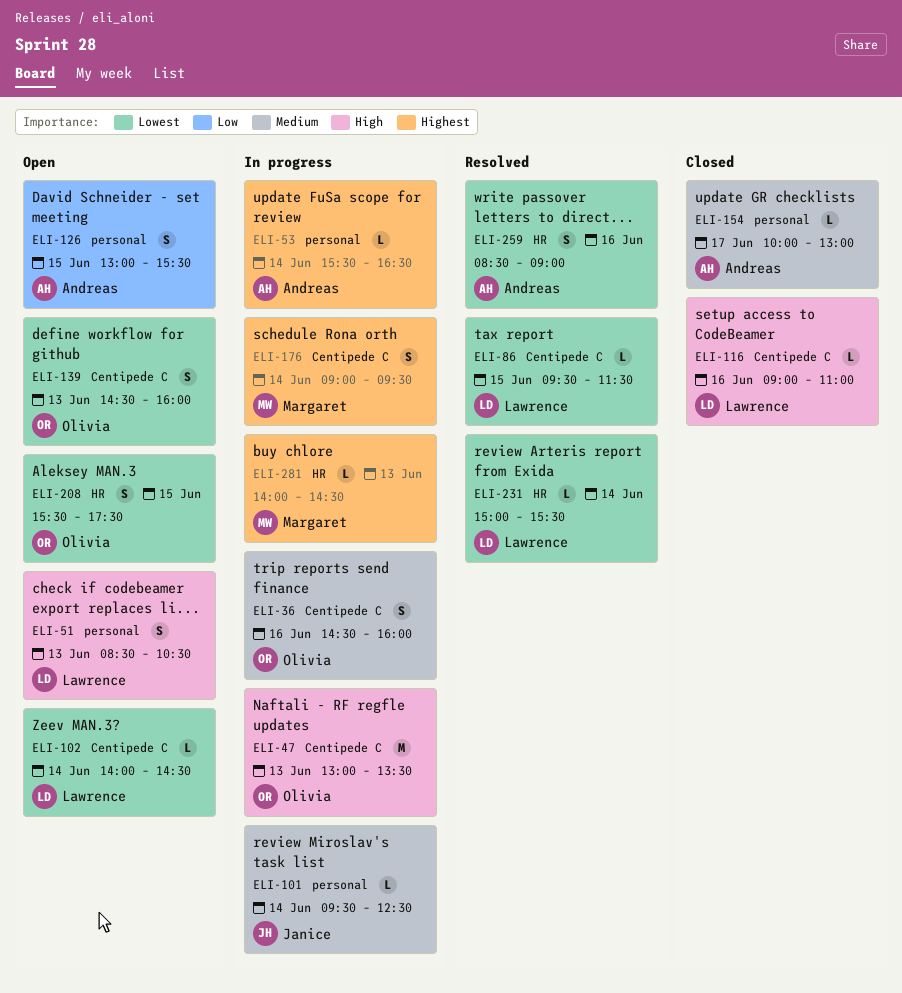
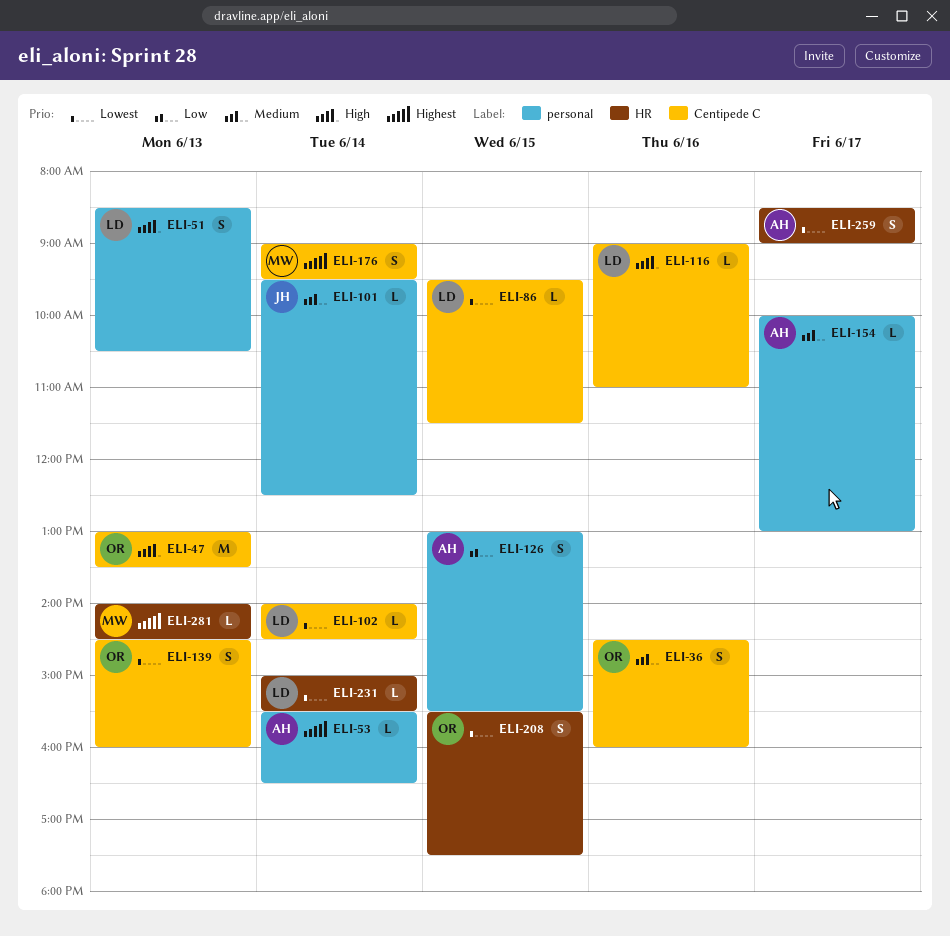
ELI-259, day: Jun 16 -> Jun 17

